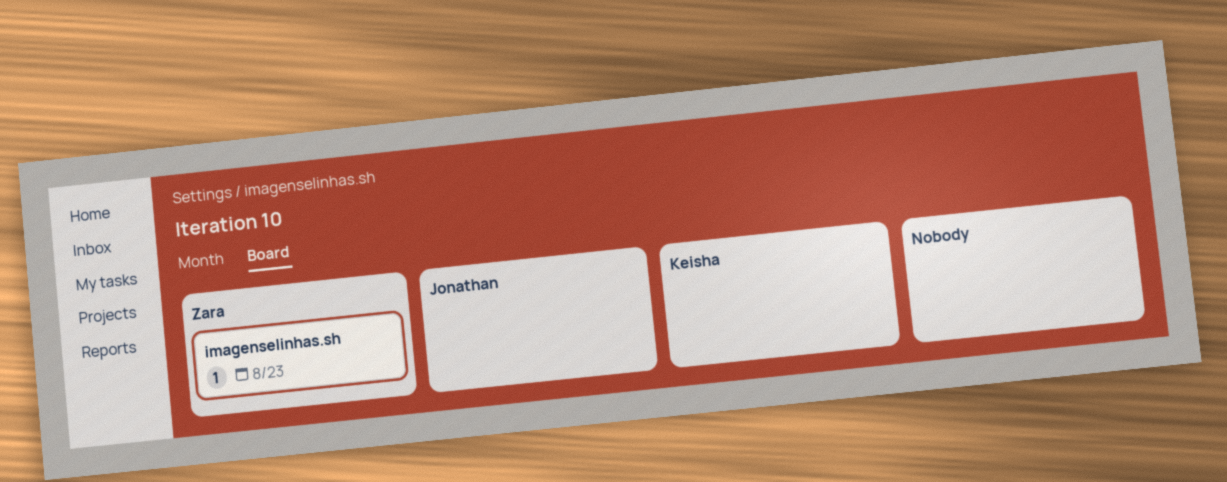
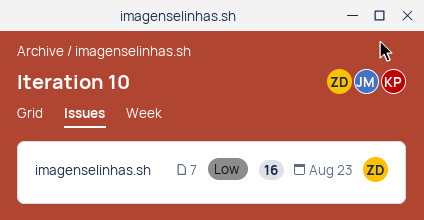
imagenselinhas.sh, estimate: 1 -> 16

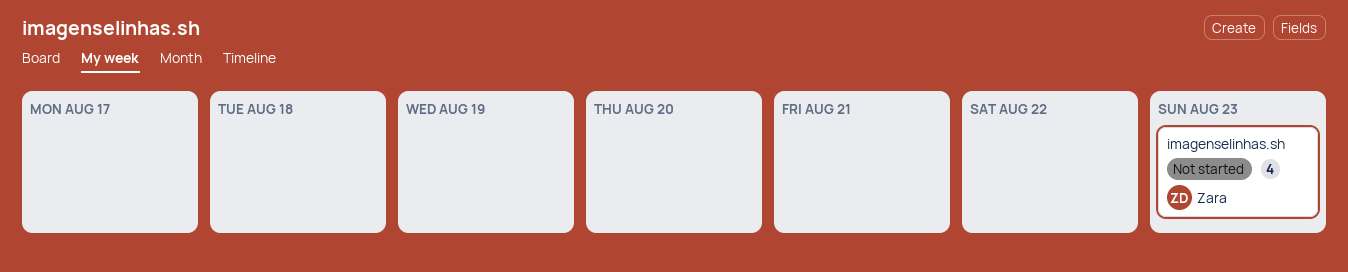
imagenselinhas.sh, estimate: 16 -> 4

